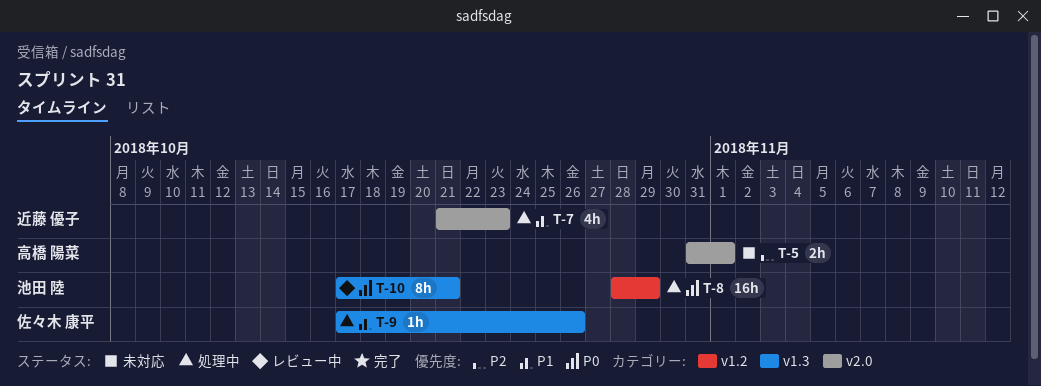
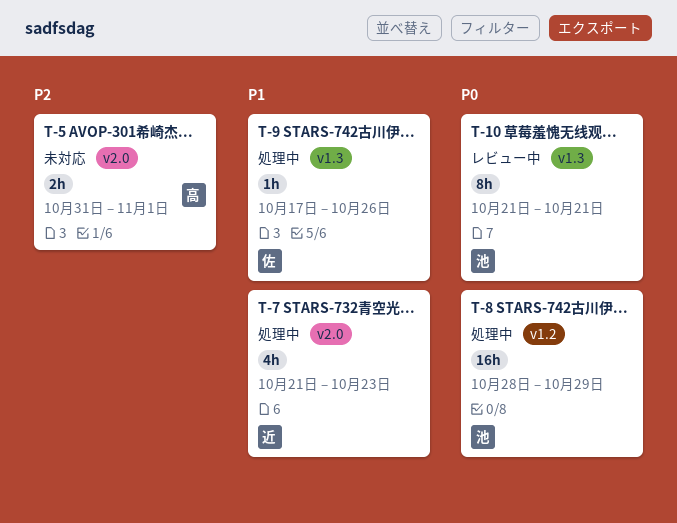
T-10, start: Oct 17 -> Oct 21

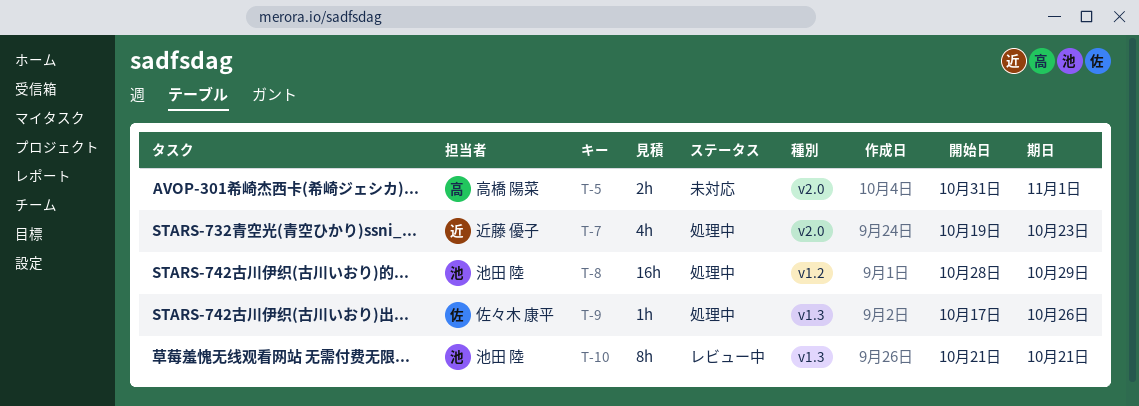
T-7, start: Oct 21 -> Oct 19

